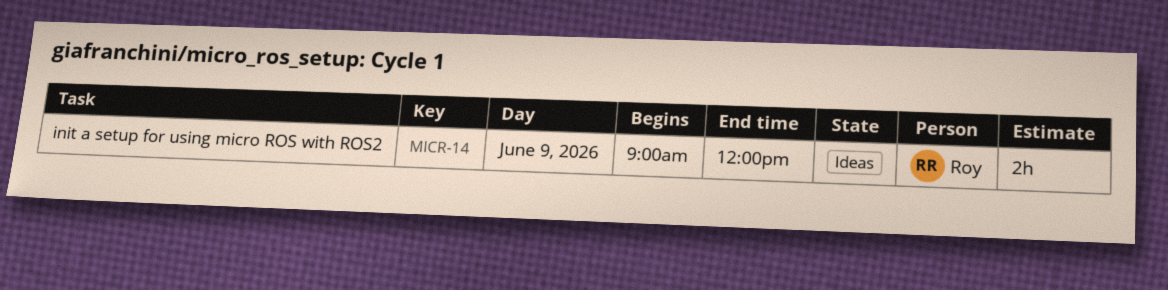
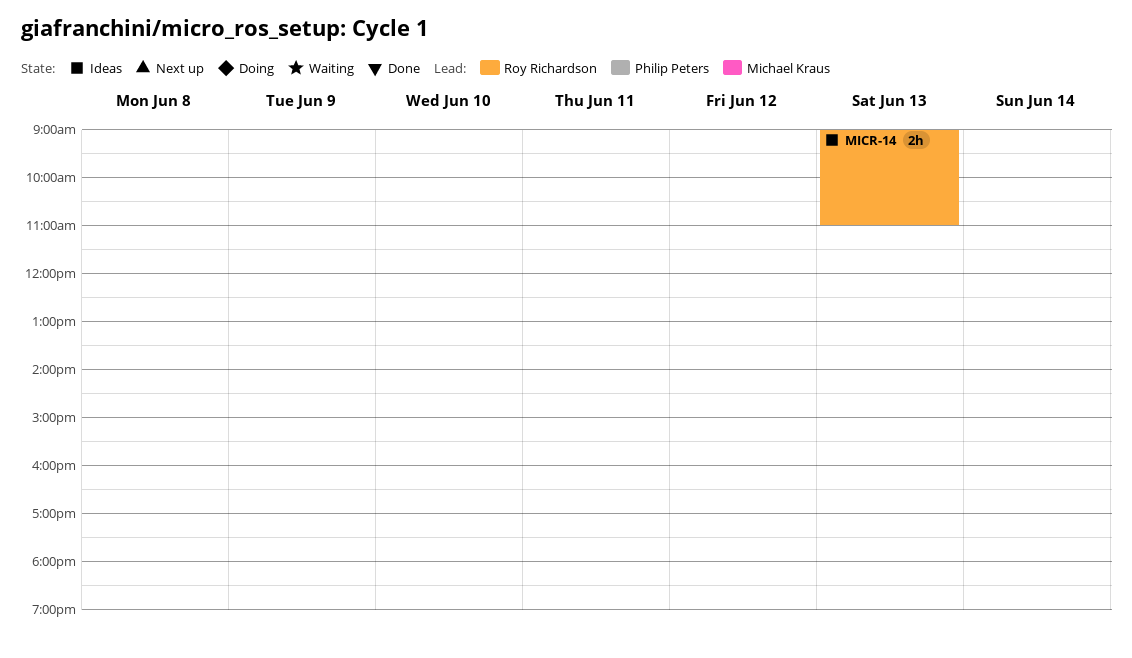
MICR-14, day: Jun 9 -> Jun 13
MICR-14, ends: 12:00 -> 11:00

